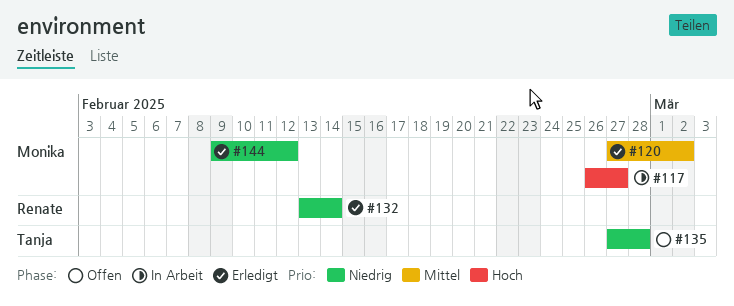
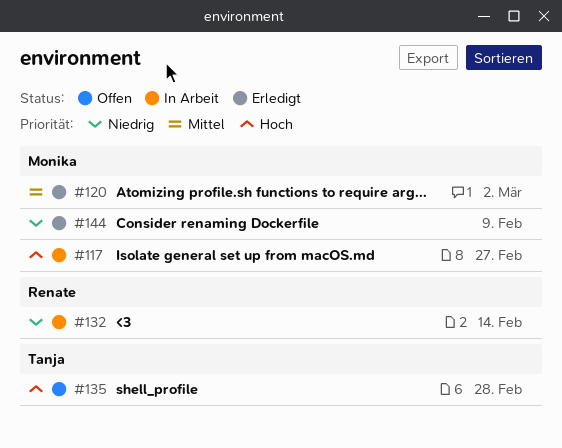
#132, status: Erledigt -> In Arbeit
#135, priority: Niedrig -> Hoch
#144, due: Feb 12 -> Feb 9

